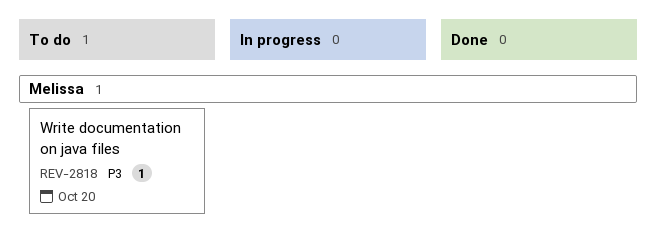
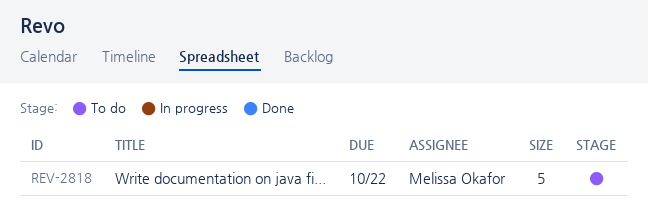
REV-2818, estimate: 1 -> 5
REV-2818, due: Oct 20 -> Oct 22

